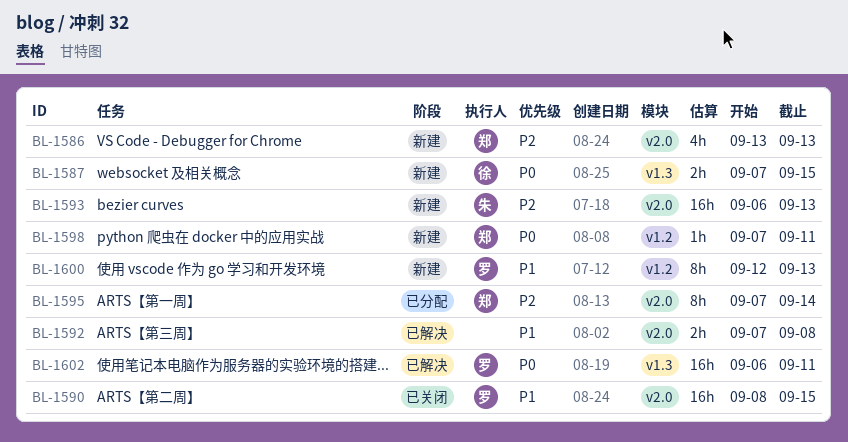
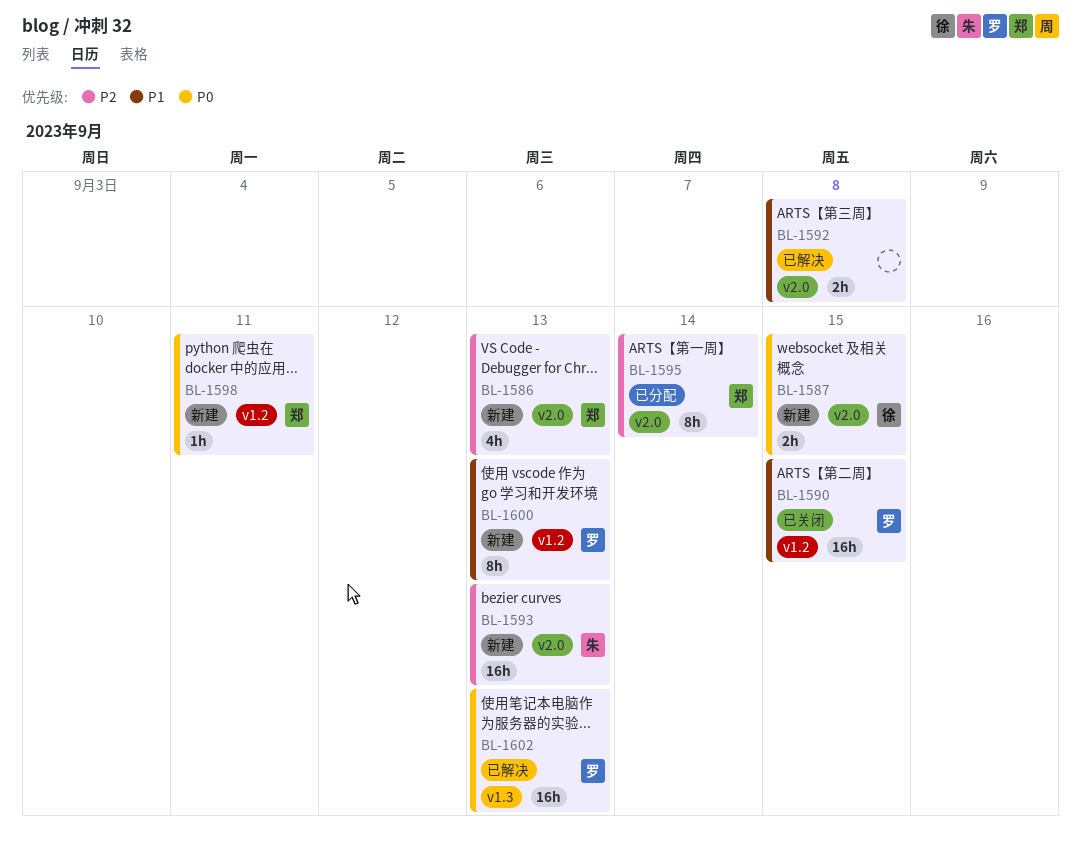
BL-1587, label: v1.3 -> v2.0
BL-1590, label: v2.0 -> v1.2
BL-1602, due: Sep 11 -> Sep 13

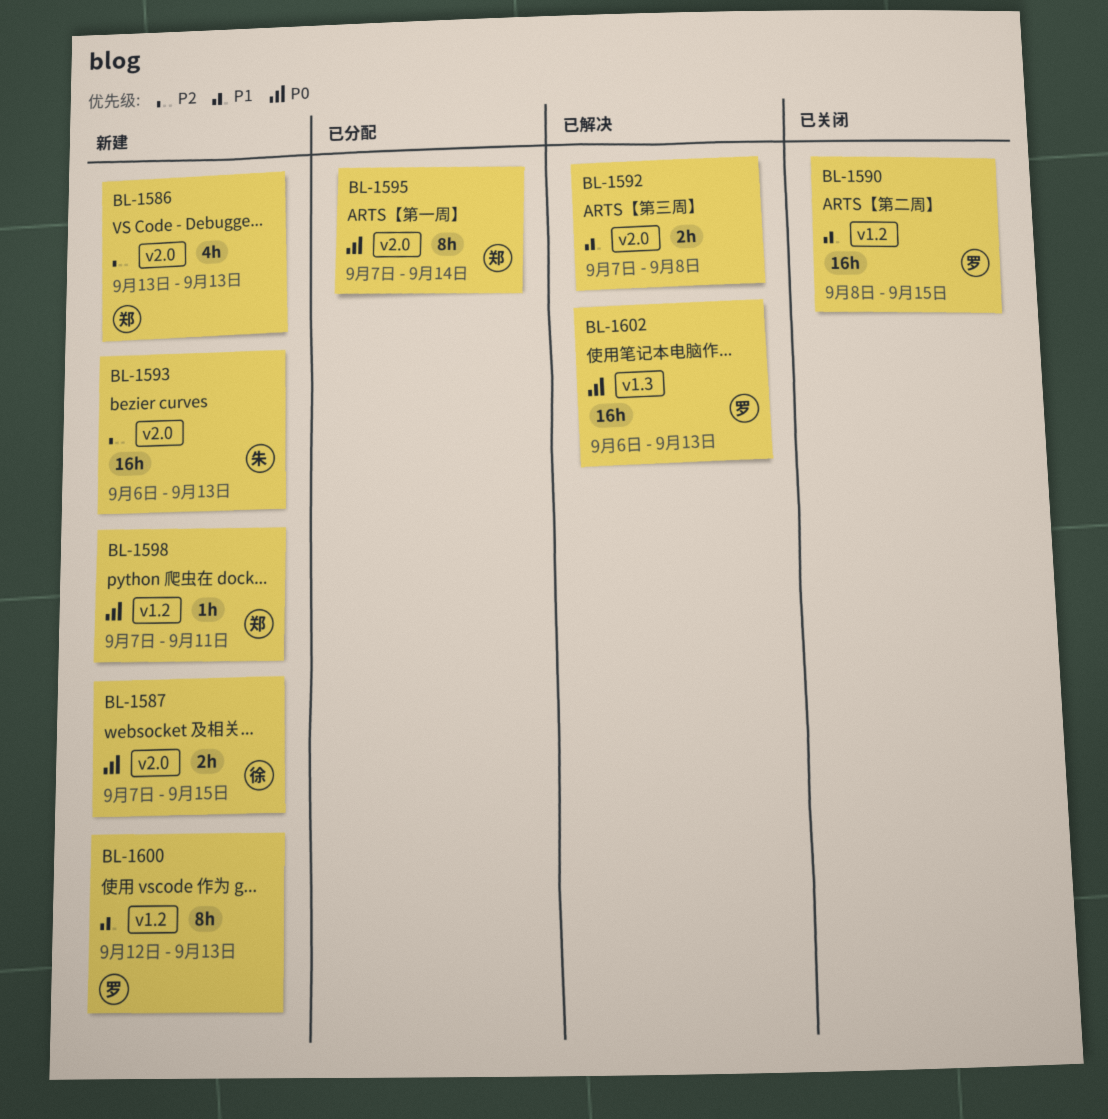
BL-1595, priority: P2 -> P0

